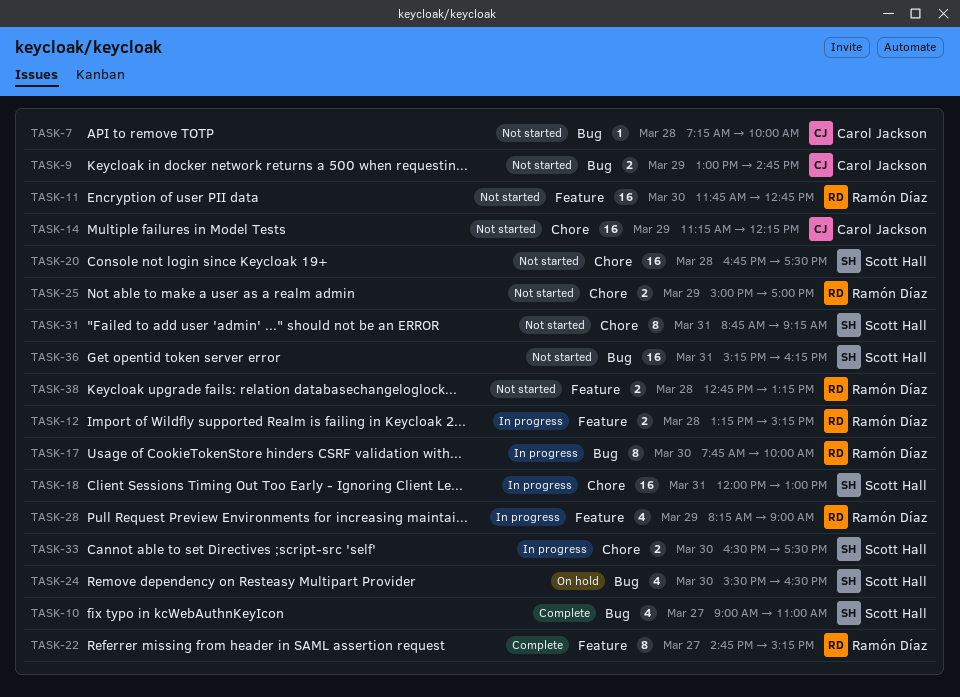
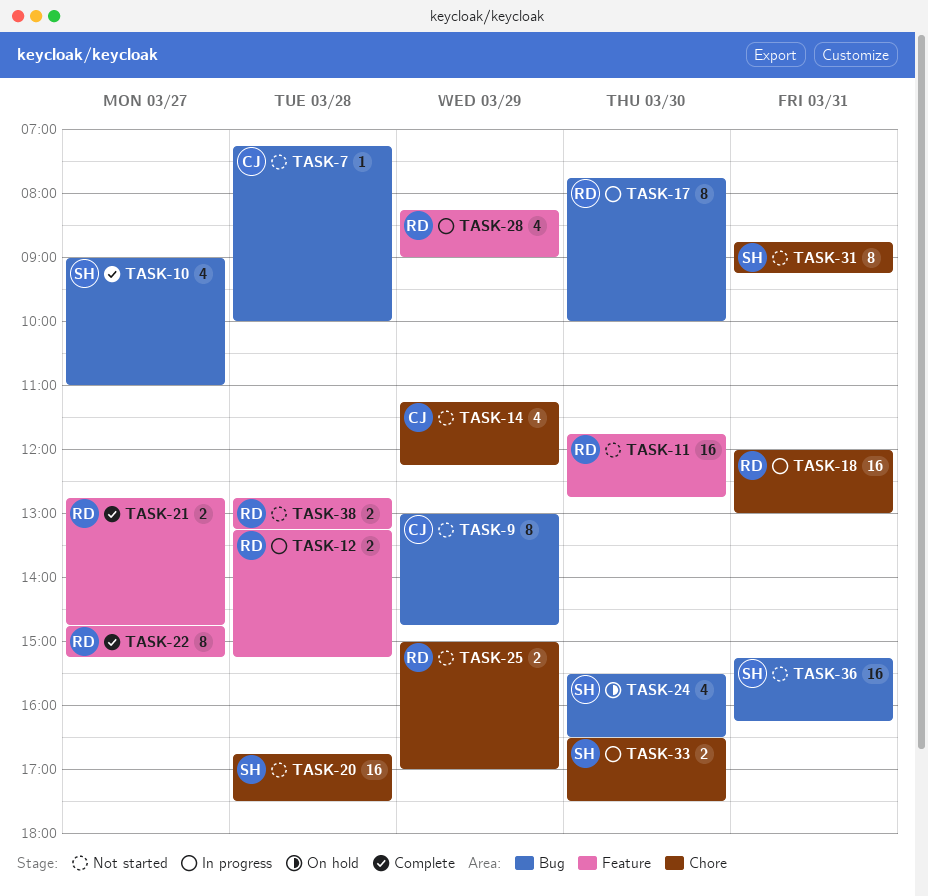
TASK-9, estimate: 2 -> 8
TASK-14, estimate: 16 -> 4
TASK-18, owner: Scott Hall -> Ramón Díaz
TASK-21: none -> present

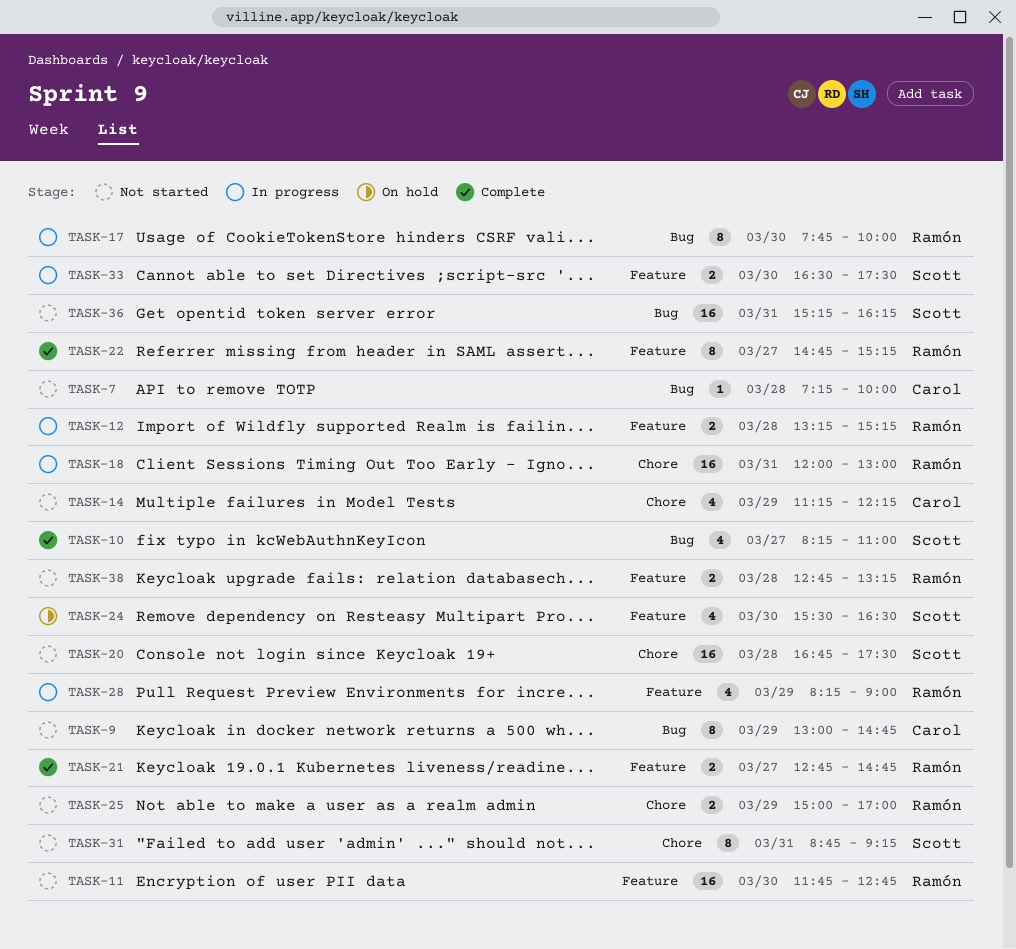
TASK-10, begins: 09:00 -> 08:15
TASK-24, label: Bug -> Feature
TASK-33, label: Chore -> Feature

